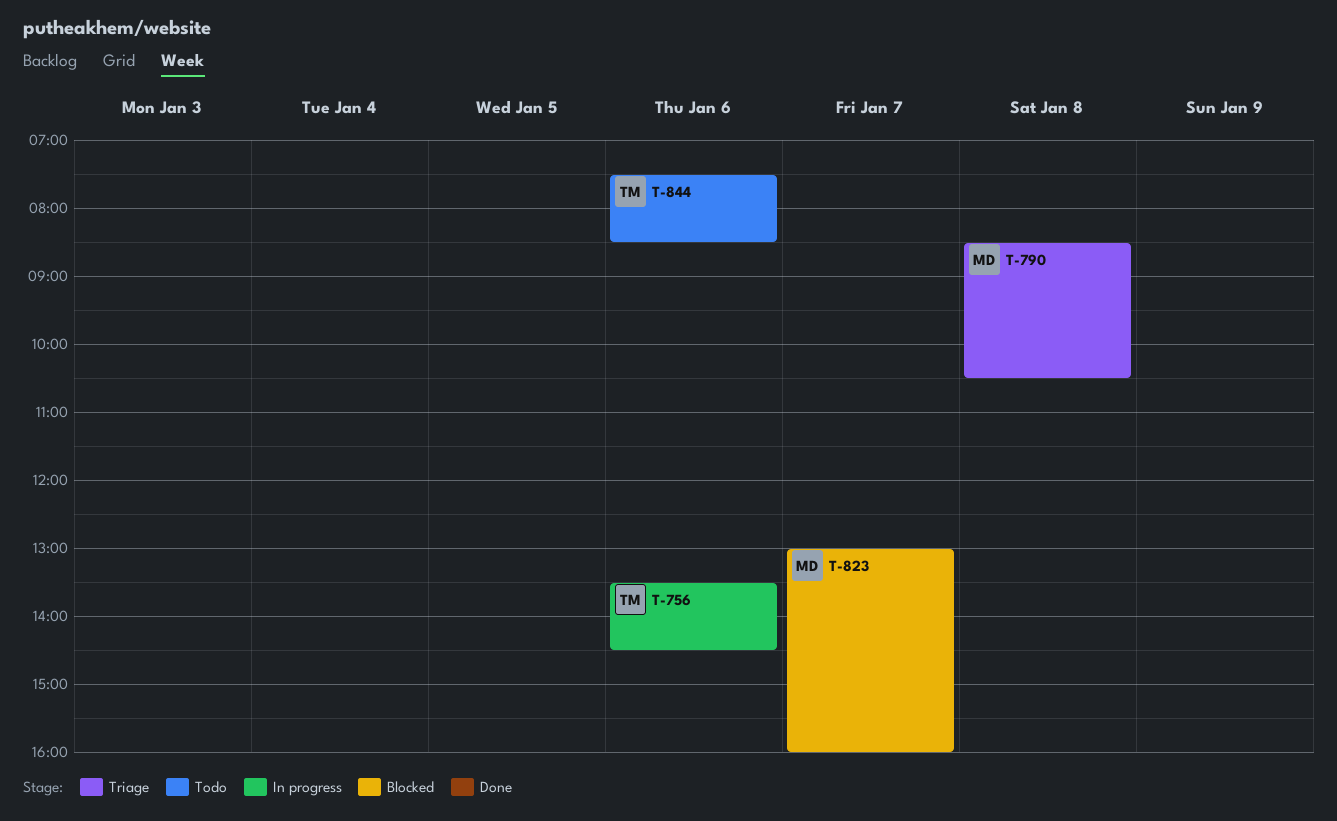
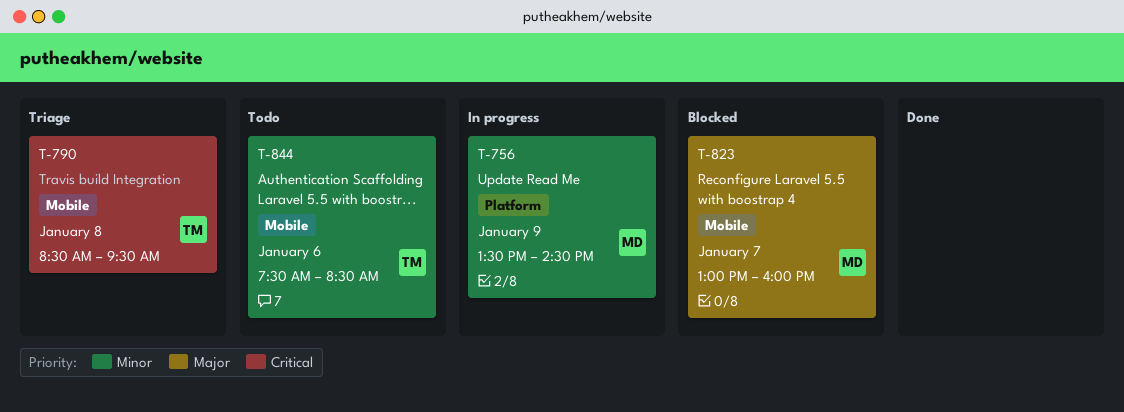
T-756, owner: TM -> MD
T-756, day: Jan 6 -> Jan 9
T-790, owner: MD -> TM
T-790, ends: 10:30 -> 09:30

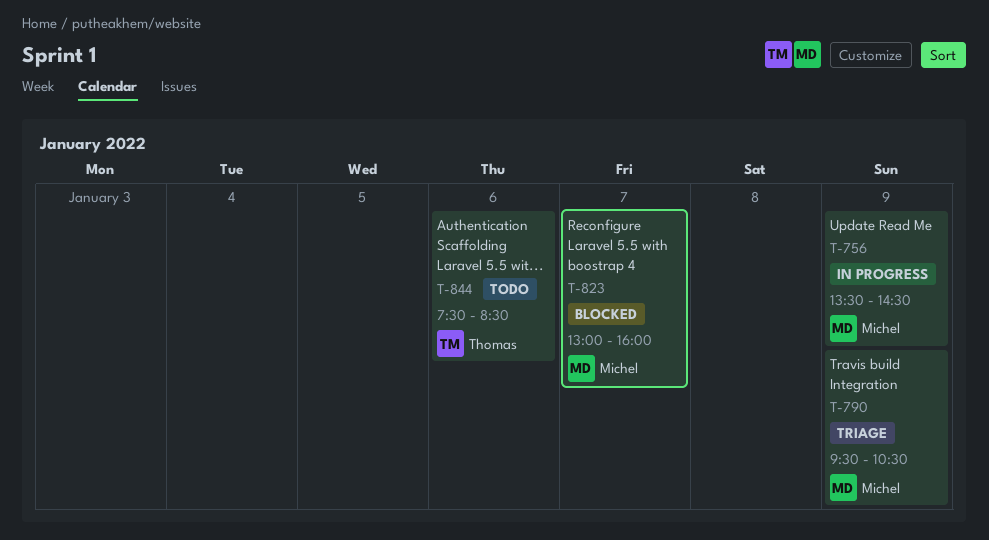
T-790, owner: Thomas -> Michel
T-790, day: Jan 8 -> Jan 9
T-790, begins: 08:30 -> 09:30
T-790, ends: 09:30 -> 10:30

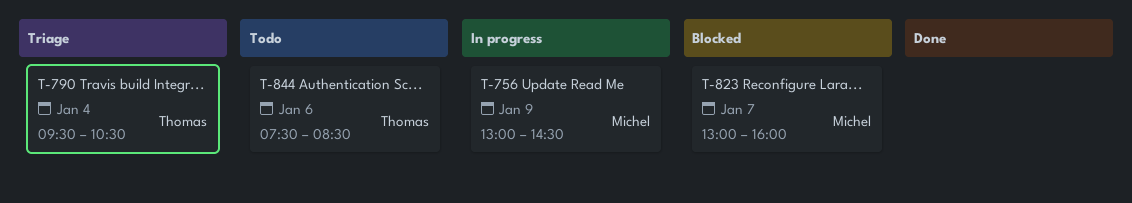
T-756, begins: 13:30 -> 13:00
T-790, owner: Michel -> Thomas
T-790, day: Jan 9 -> Jan 4

